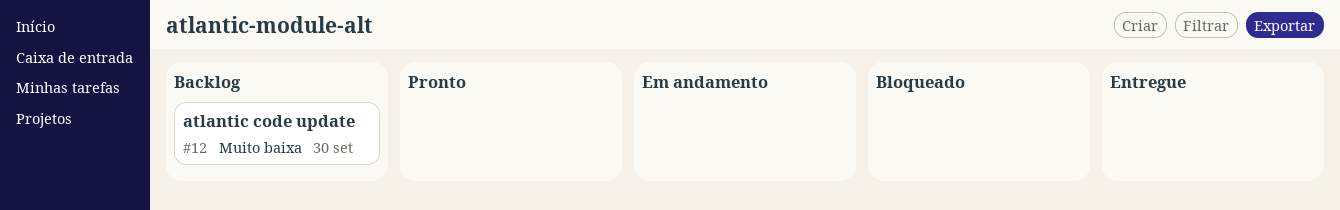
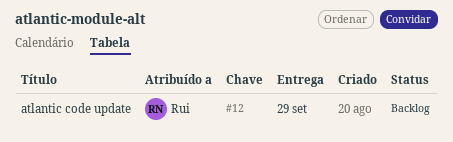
#12, due: Sep 30 -> Sep 29

